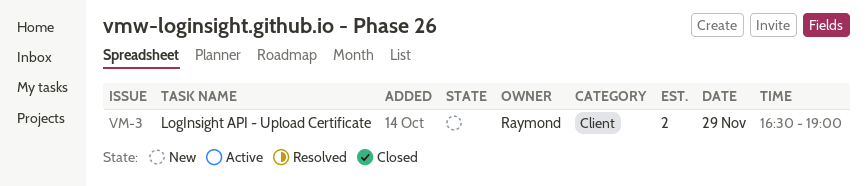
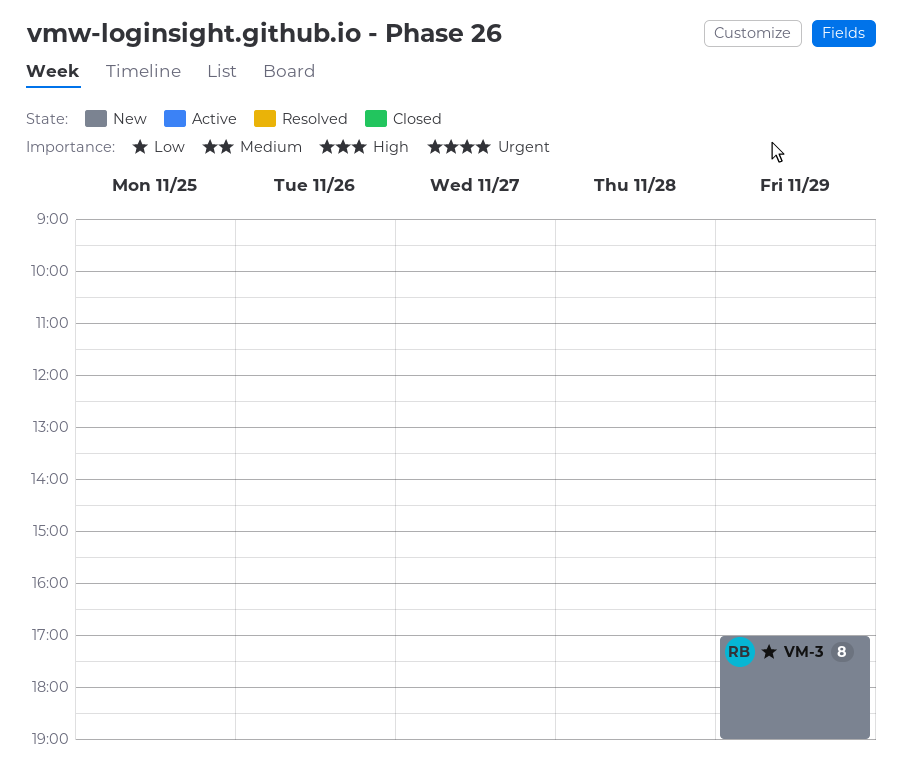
VM-3, estimate: 2 -> 8
VM-3, begins: 16:30 -> 17:00

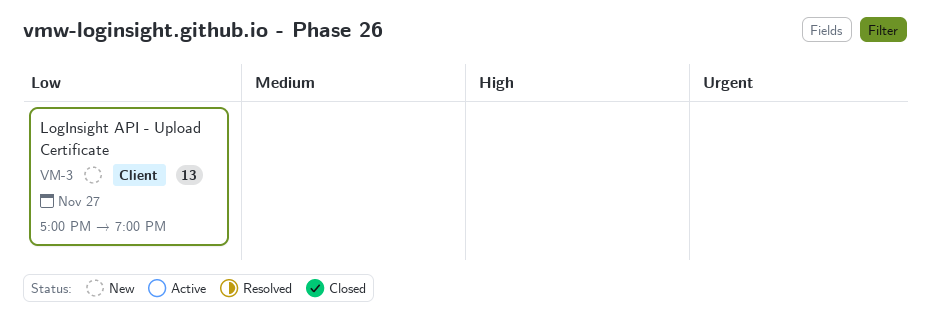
VM-3, estimate: 8 -> 13
VM-3, day: Nov 29 -> Nov 27

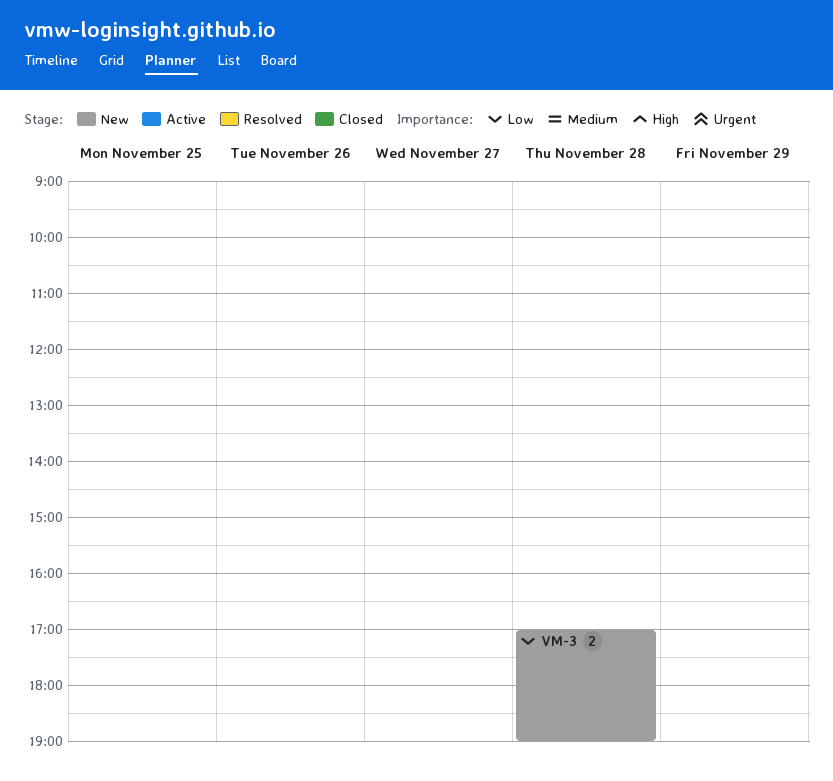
VM-3, estimate: 13 -> 2
VM-3, day: Nov 27 -> Nov 28

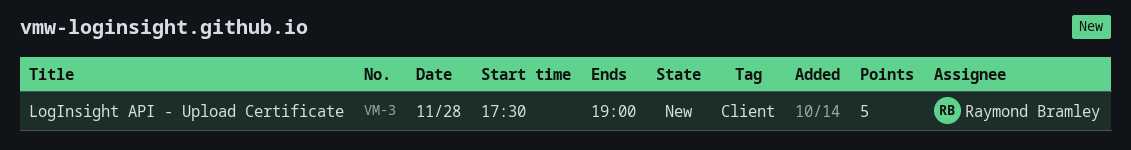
VM-3, estimate: 2 -> 5
VM-3, begins: 17:00 -> 17:30

